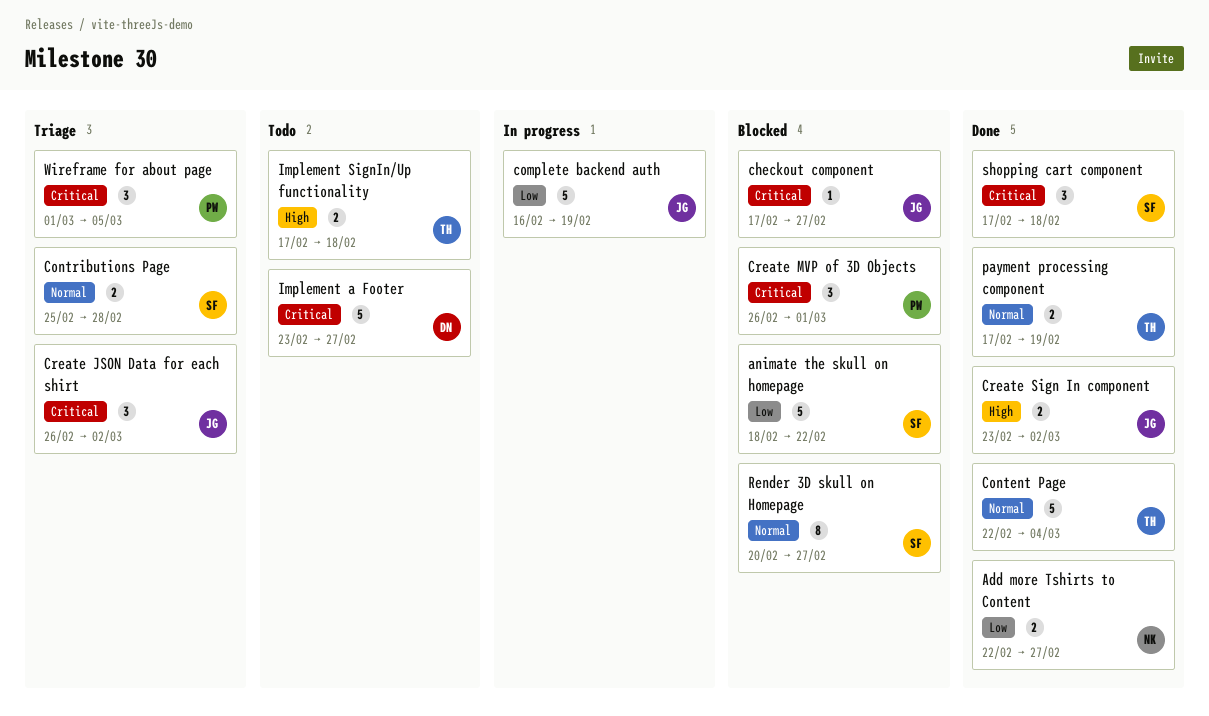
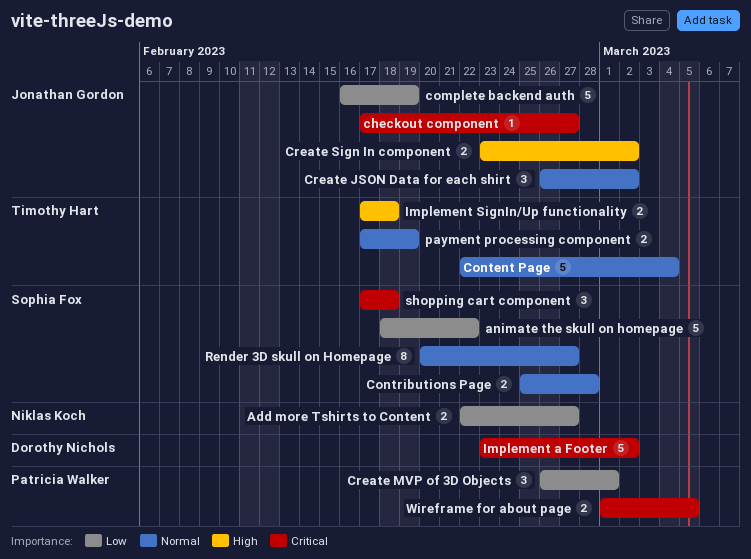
Create JSON Data for each shirt, priority: Critical -> Normal
Create MVP of 3D Objects, priority: Critical -> Low
Implement a Footer, due: Feb 27 -> Mar 2
Wireframe for about page, estimate: 3 -> 2

